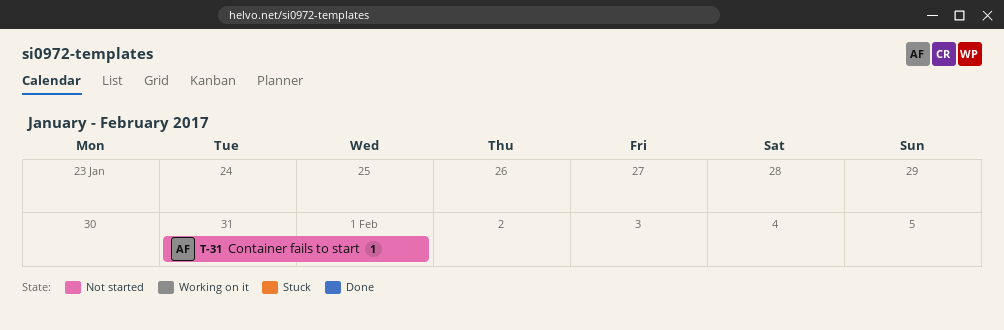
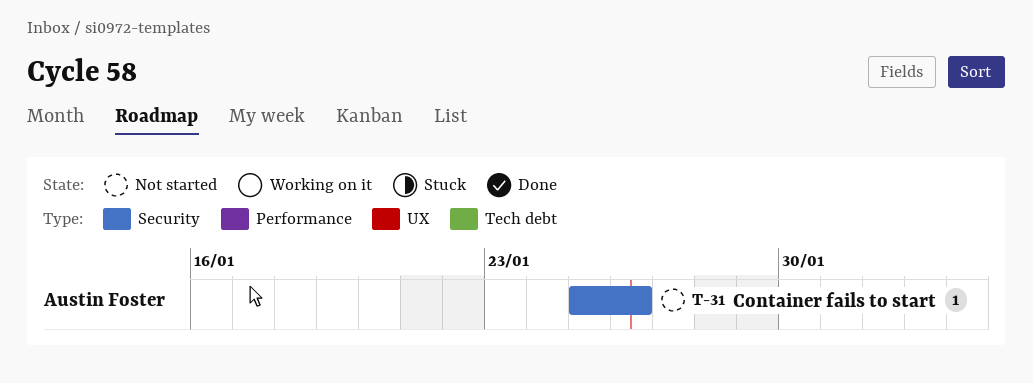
T-31, start: Jan 31 -> Jan 25
T-31, due: Feb 1 -> Jan 26

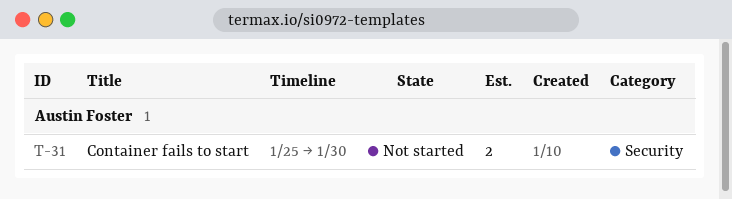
T-31, estimate: 1 -> 2
T-31, due: Jan 26 -> Jan 30

